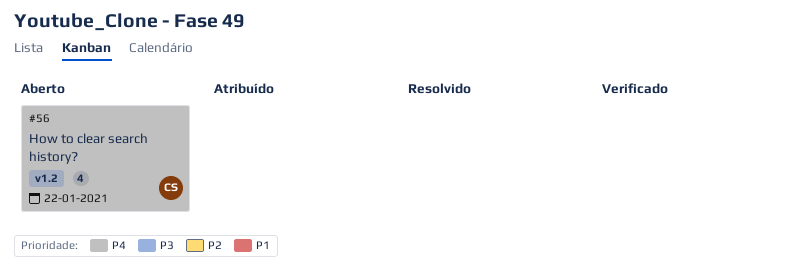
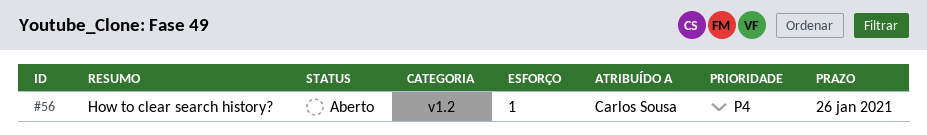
#56, estimate: 4 -> 1
#56, due: Jan 22 -> Jan 26

